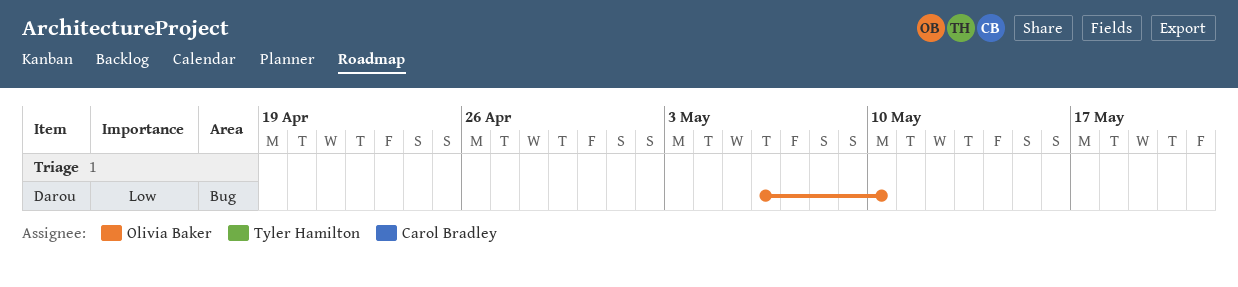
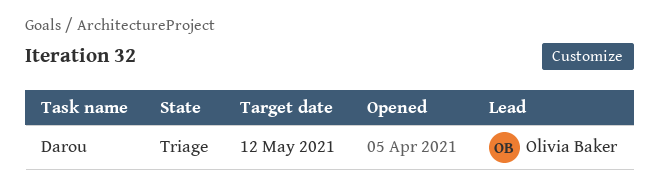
Darou, due: May 10 -> May 12

